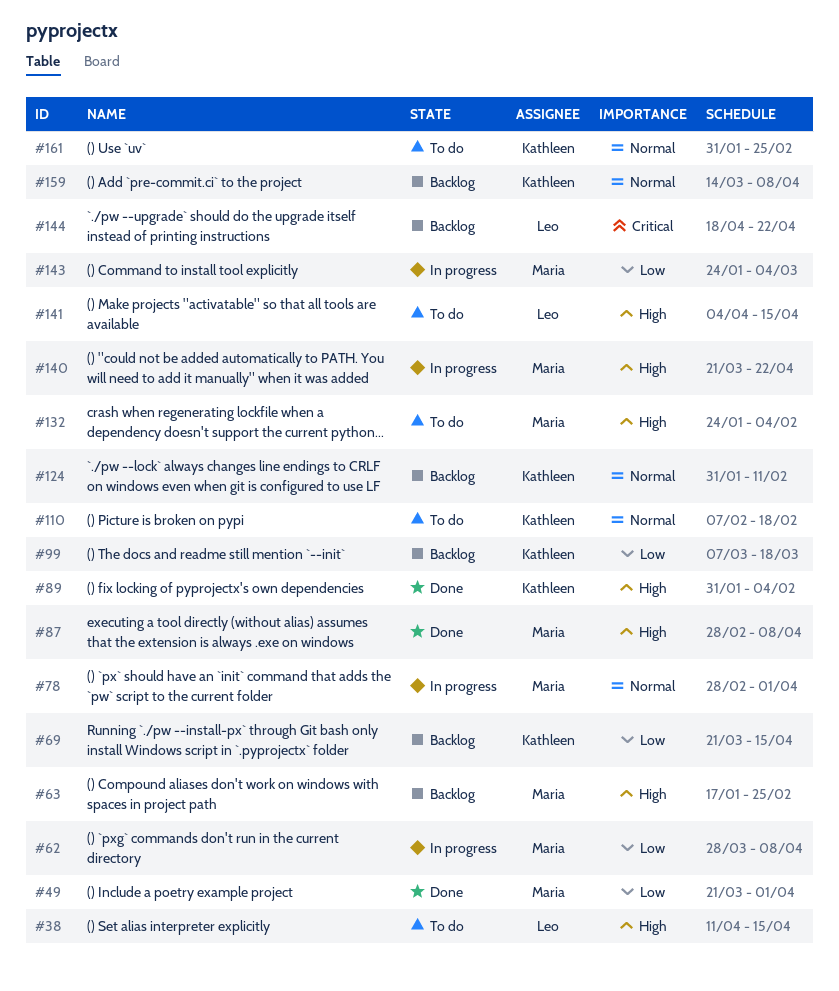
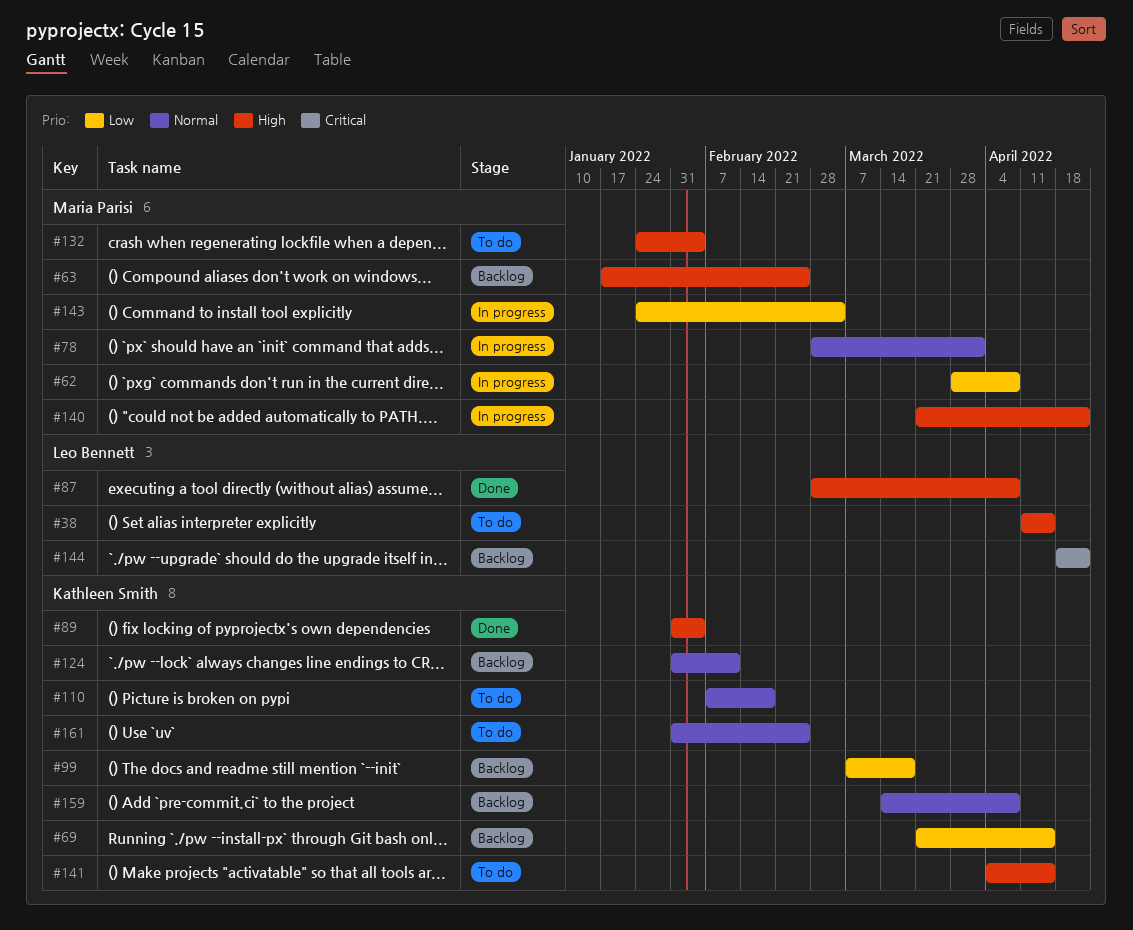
#49: present -> none
#87, owner: Maria Parisi -> Leo Bennett
#141, owner: Leo Bennett -> Kathleen Smith

